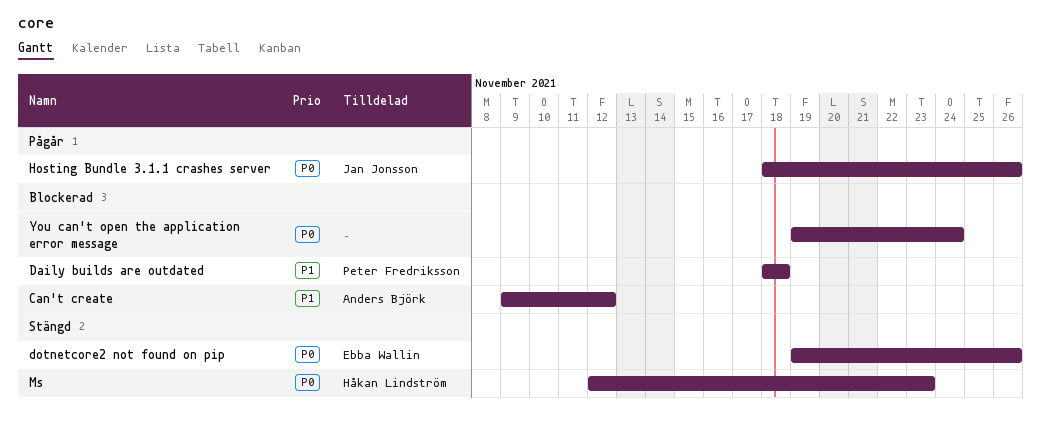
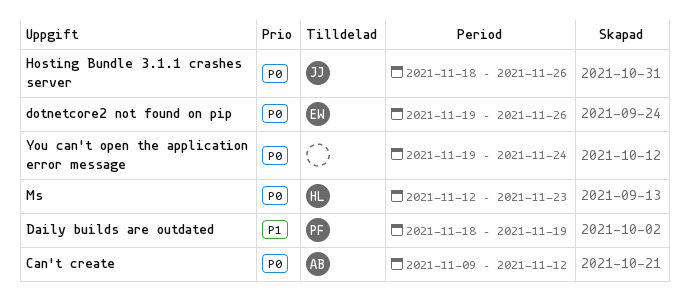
Can't create, priority: P1 -> P0
Daily builds are outdated, due: Nov 18 -> Nov 19

